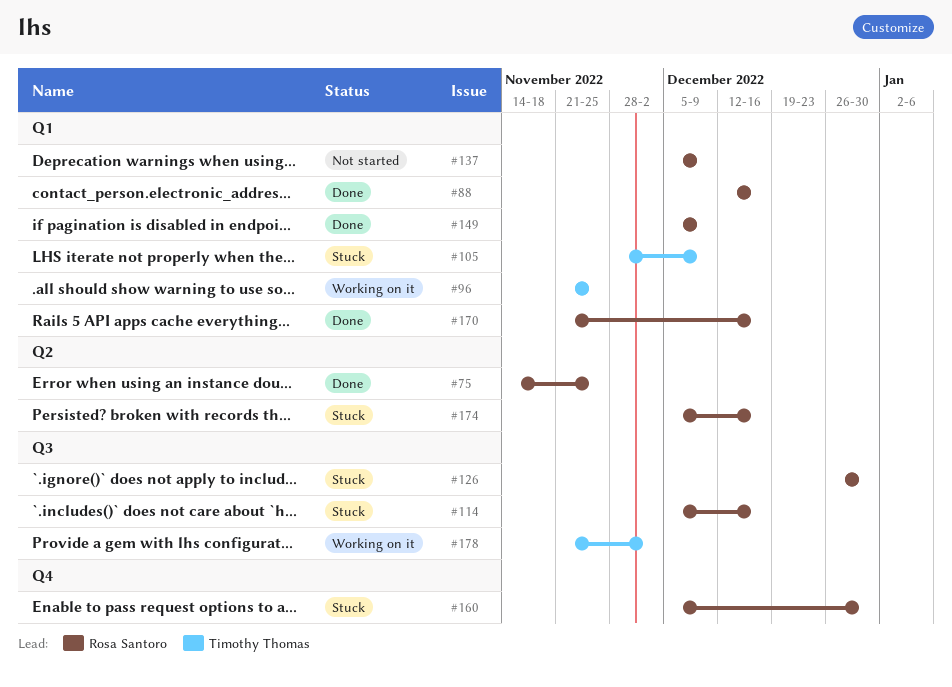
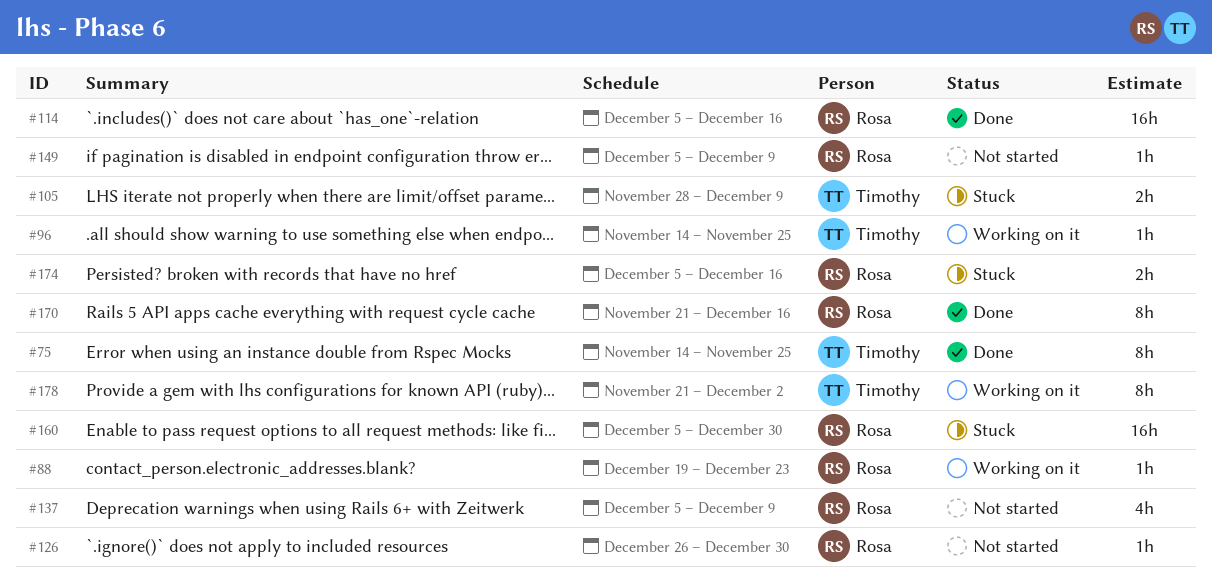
#75, owner: Rosa Santoro -> Timothy Thomas
#88, status: Done -> Working on it
#88, start: Dec 12 -> Dec 19
#88, due: Dec 16 -> Dec 23
#96, start: Nov 21 -> Nov 14
#114, status: Stuck -> Done
#126, status: Stuck -> Not started
#149, status: Done -> Not started

